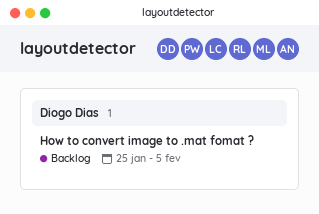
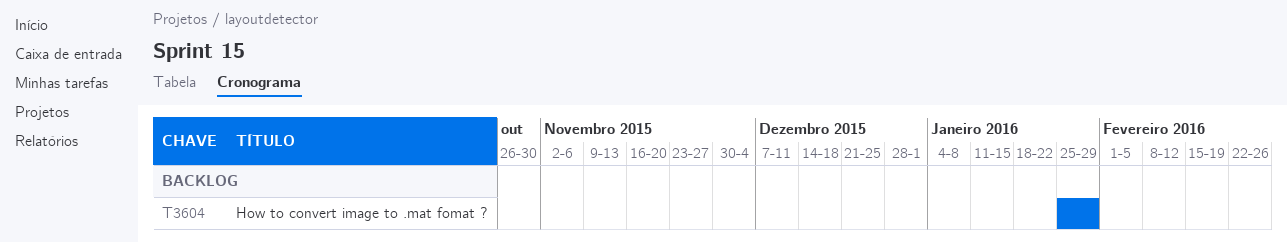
How to convert image to .mat fomat ?, due: Feb 5 -> Jan 29

